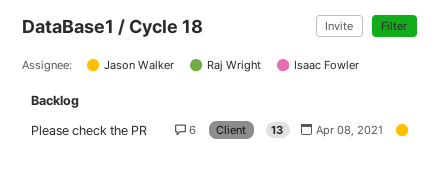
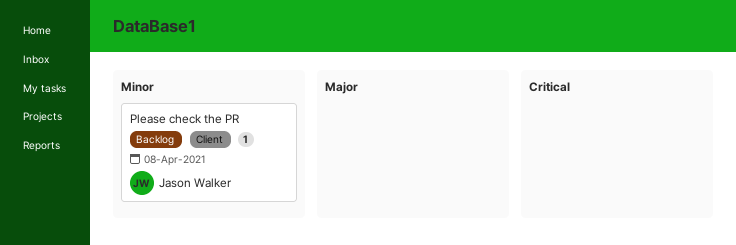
Please check the PR, estimate: 13 -> 1

